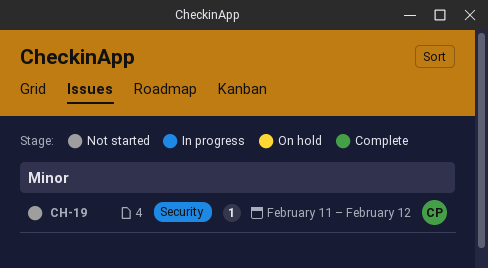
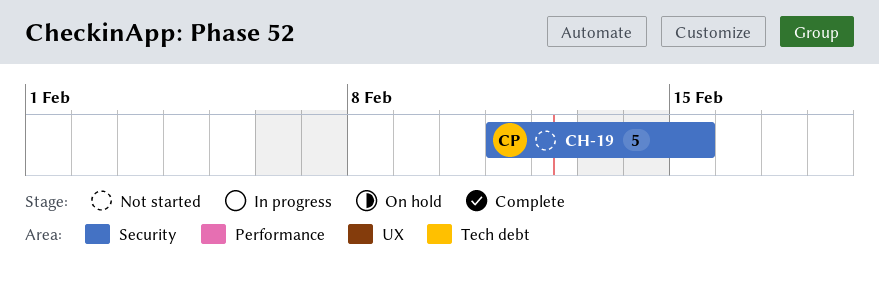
CH-19, estimate: 1 -> 5
CH-19, due: Feb 12 -> Feb 15

